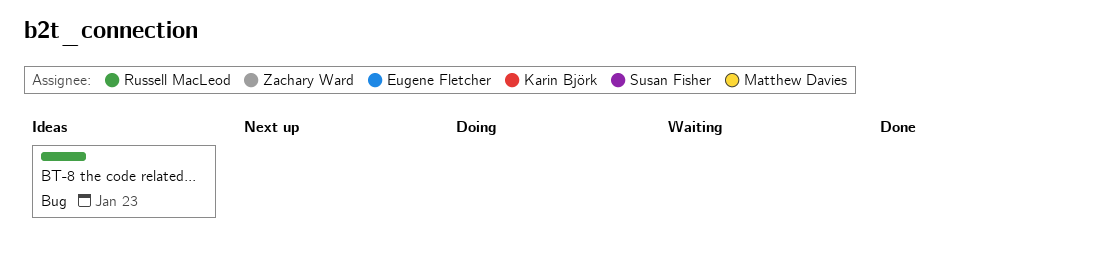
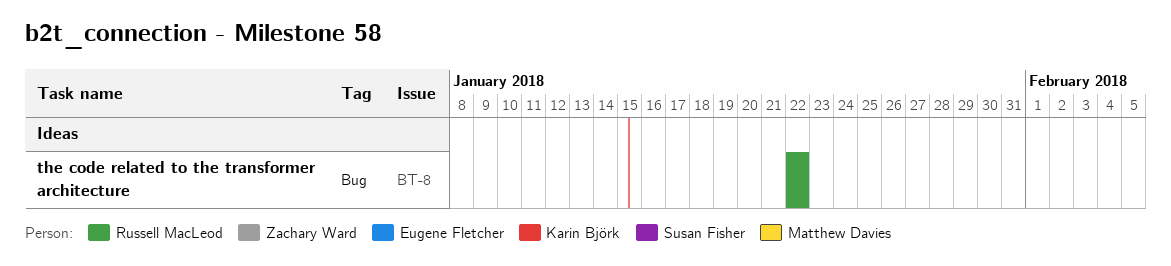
BT-8, due: Jan 23 -> Jan 22

